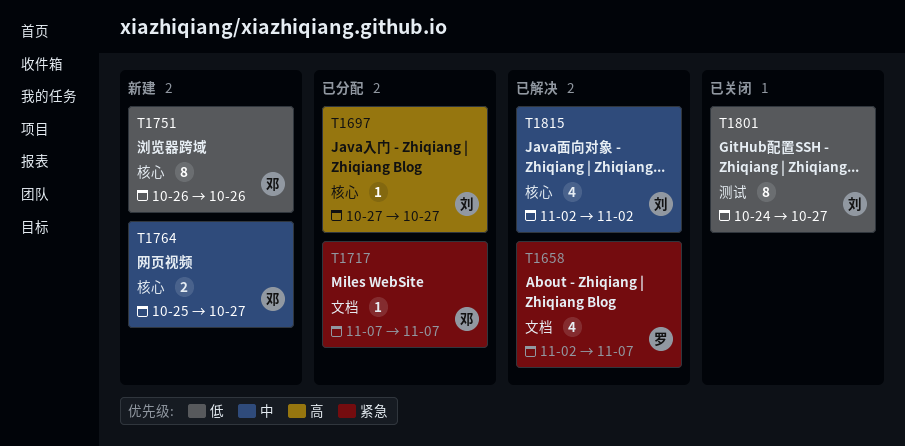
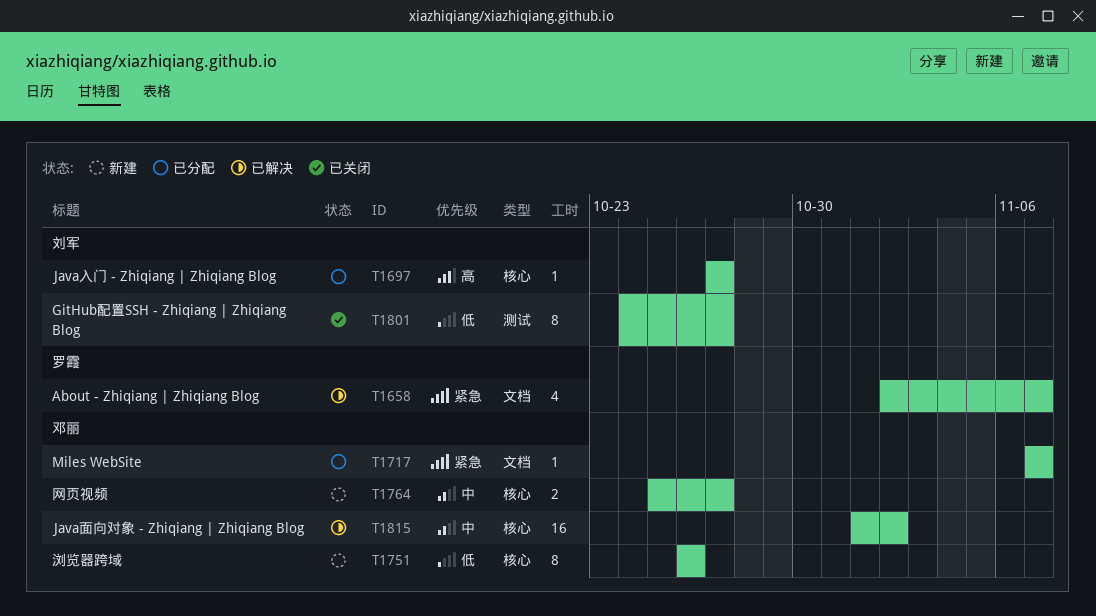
T1815, owner: 刘军 -> 邓丽
T1815, estimate: 4 -> 16
T1815, start: Nov 2 -> Nov 1

